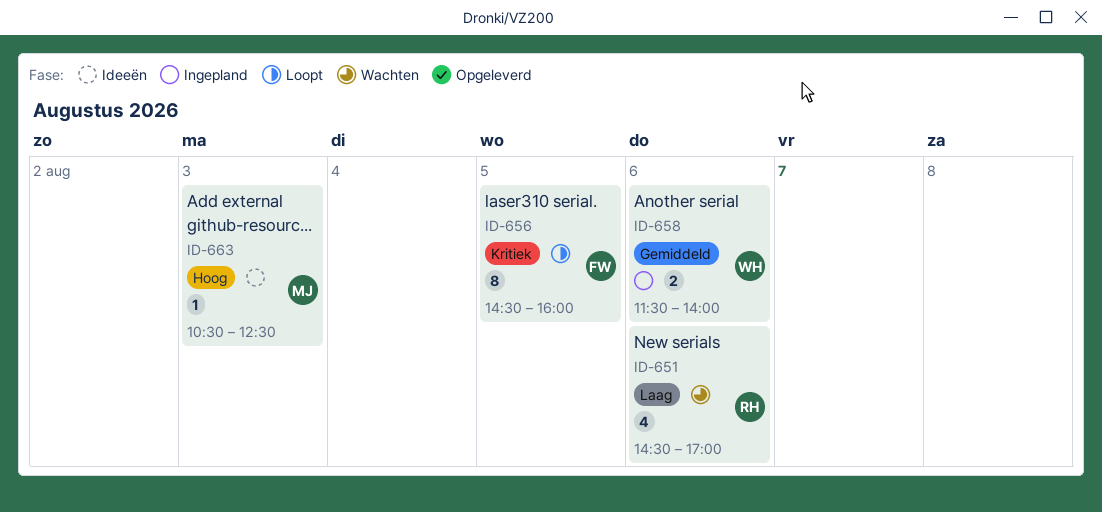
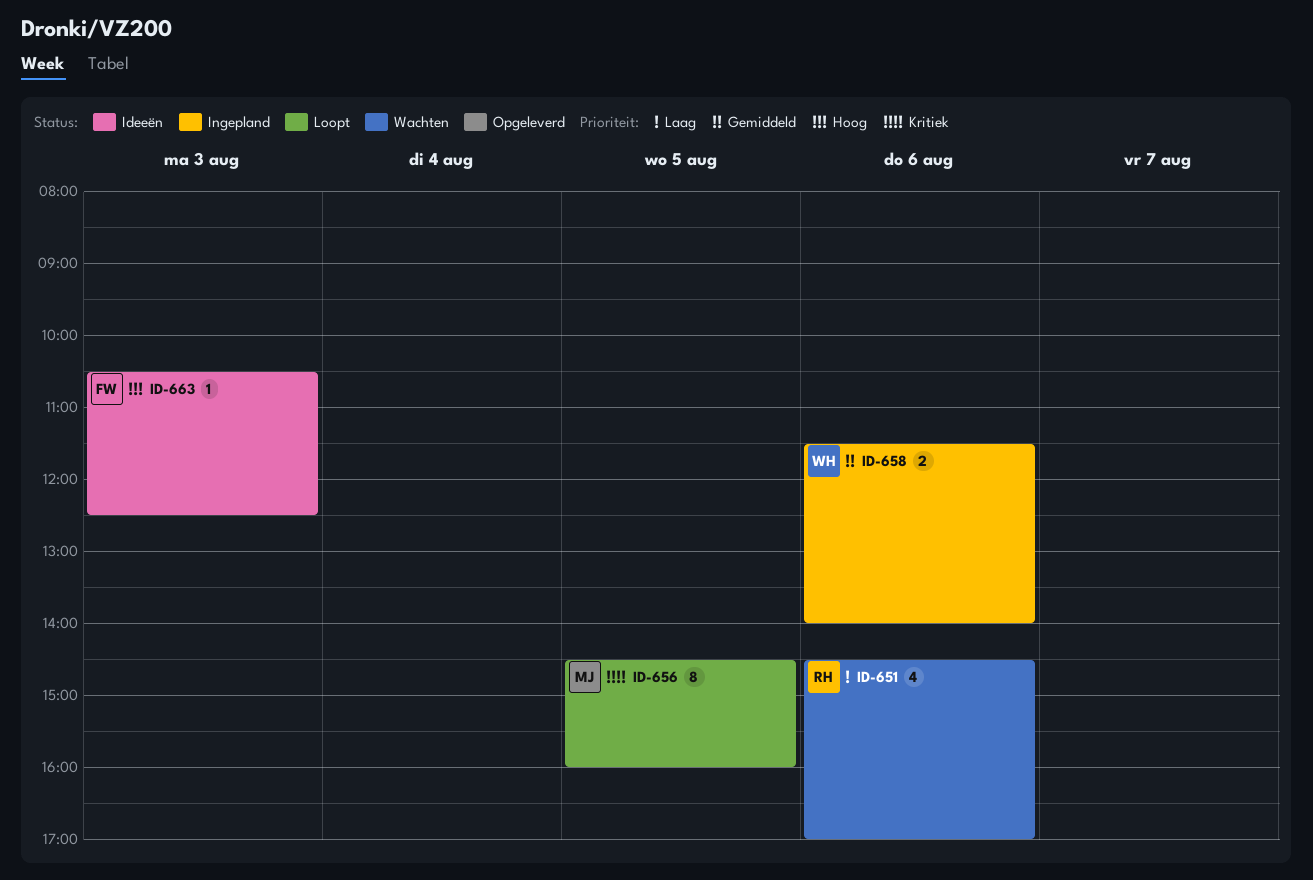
ID-656, owner: FW -> MJ
ID-663, owner: MJ -> FW

